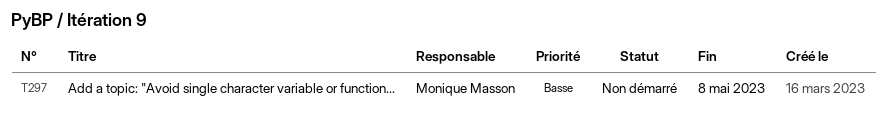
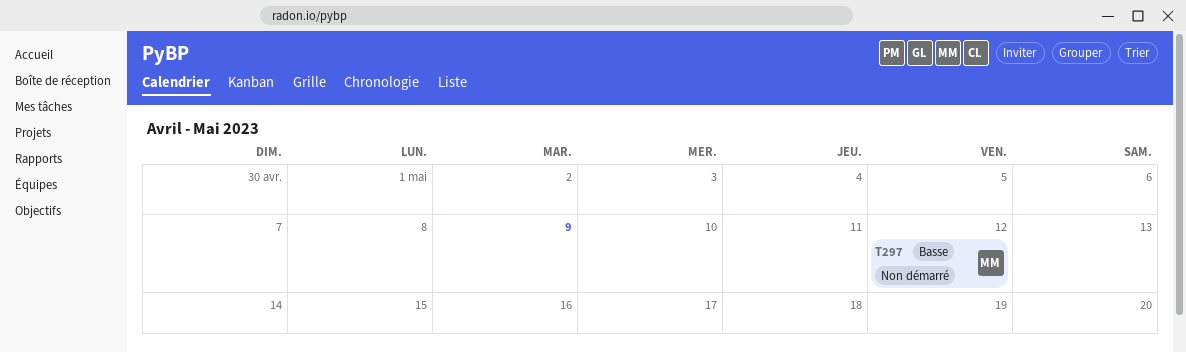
T297, due: May 8 -> May 12

